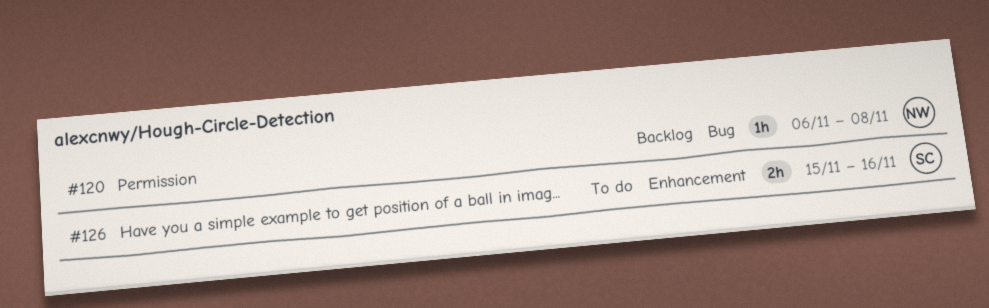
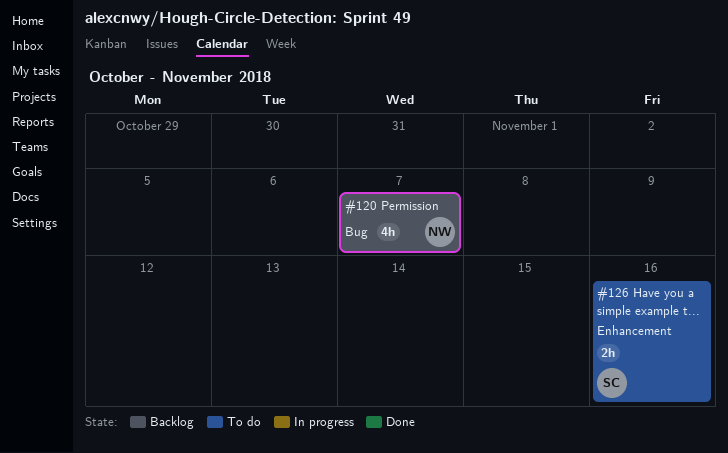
#120, estimate: 1h -> 4h
#120, due: Nov 8 -> Nov 7

